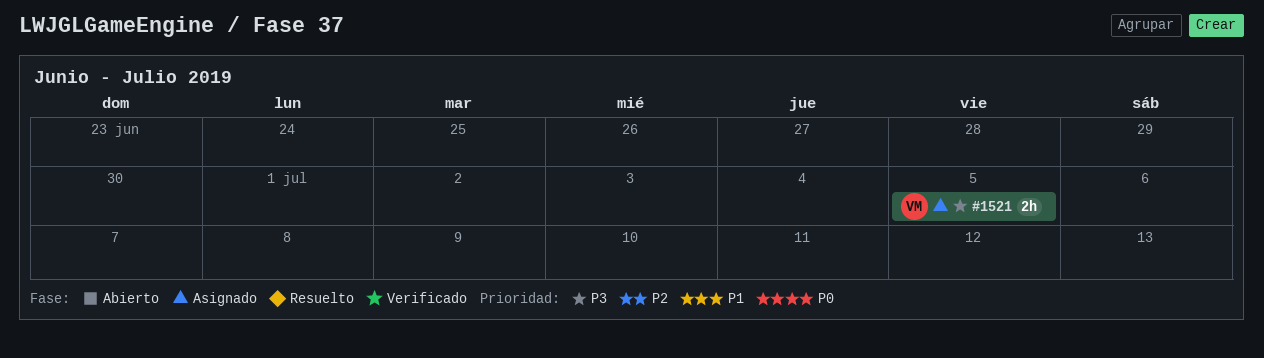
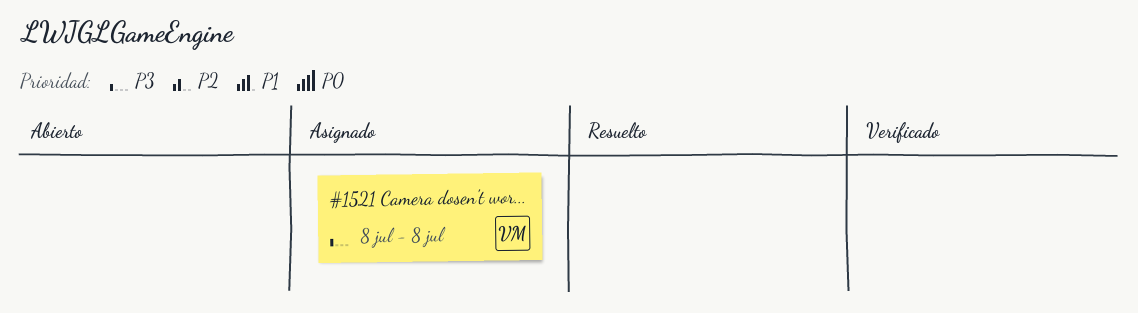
#1521, start: Jul 5 -> Jul 8
#1521, due: Jul 5 -> Jul 8

